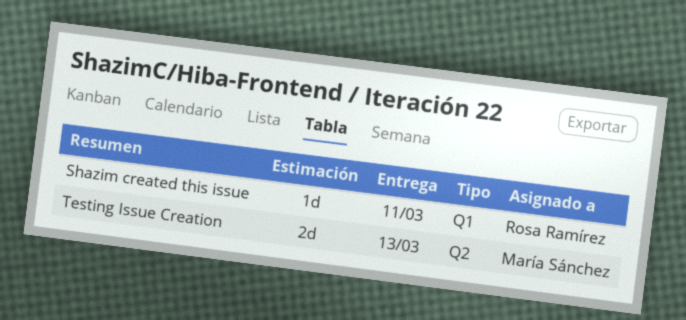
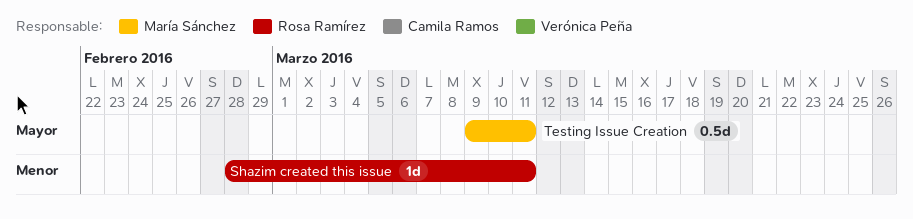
Testing Issue Creation, estimate: 2d -> 0.5d
Testing Issue Creation, due: Mar 13 -> Mar 11

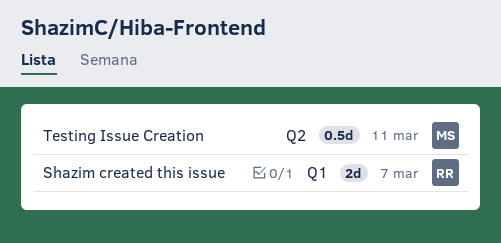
Shazim created this issue, estimate: 1d -> 2d
Shazim created this issue, due: Mar 11 -> Mar 7

